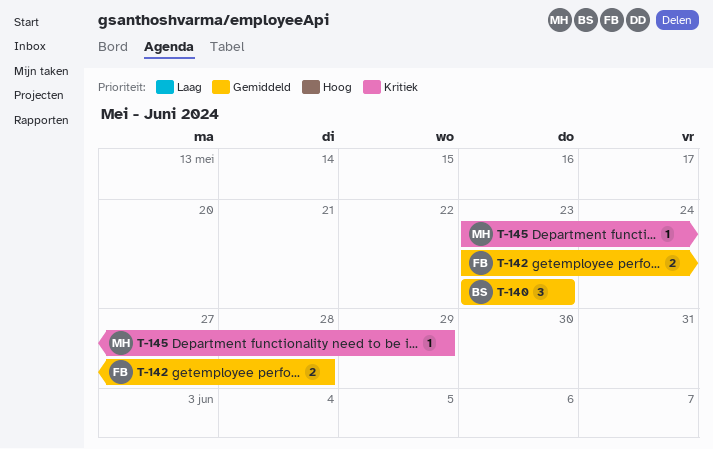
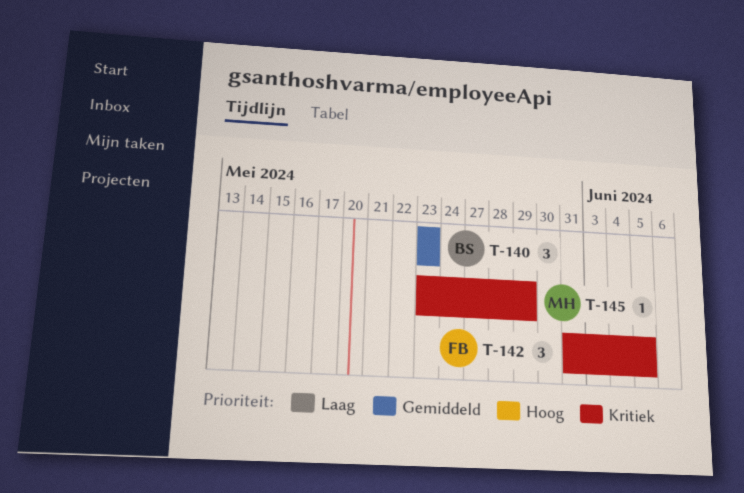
T-142, priority: Gemiddeld -> Kritiek
T-142, estimate: 2 -> 3
T-142, start: May 23 -> May 31
T-142, due: May 28 -> Jun 5

